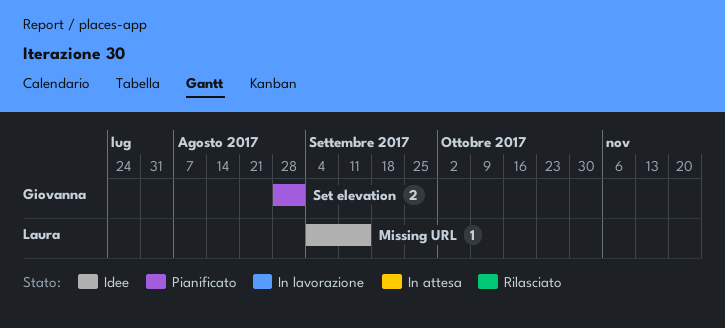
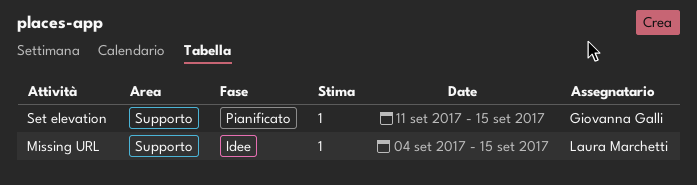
Set elevation, estimate: 2 -> 1
Set elevation, start: Aug 28 -> Sep 11
Set elevation, due: Sep 1 -> Sep 15

